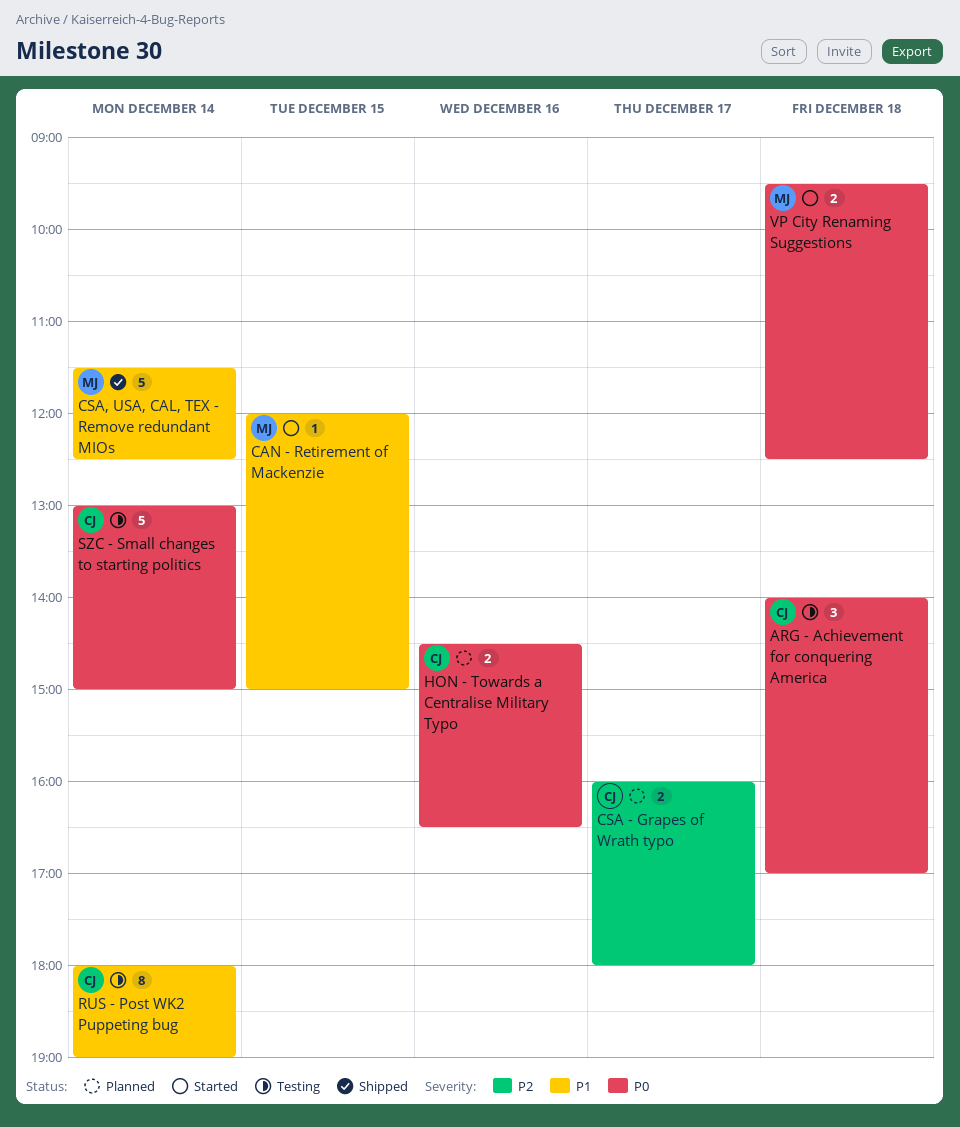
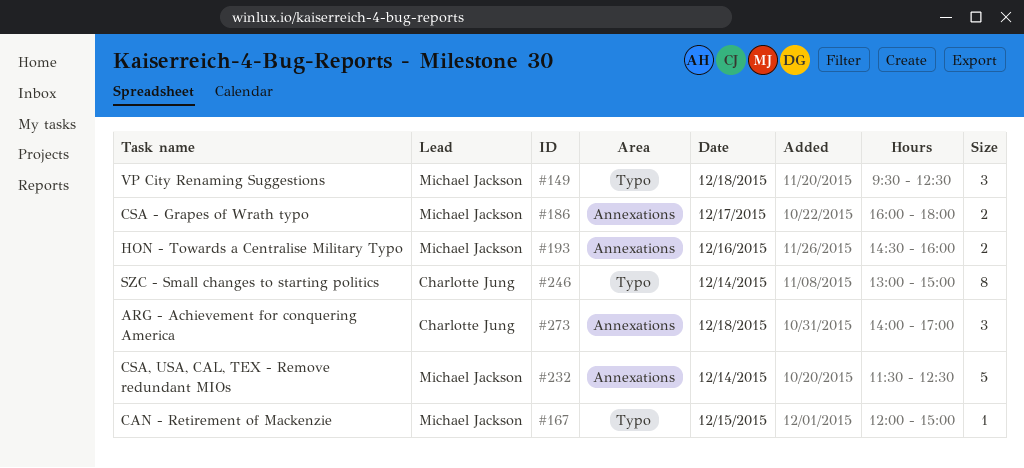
CSA - Grapes of Wrath typo, owner: Charlotte Jung -> Michael Jackson
HON - Towards a Centralise Military Typo, owner: Charlotte Jung -> Michael Jackson
HON - Towards a Centralise Military Typo, ends: 16:30 -> 16:00
RUS - Post WK2 Puppeting bug: present -> none
SZC - Small changes to starting politics, estimate: 5 -> 8
VP City Renaming Suggestions, estimate: 2 -> 3

